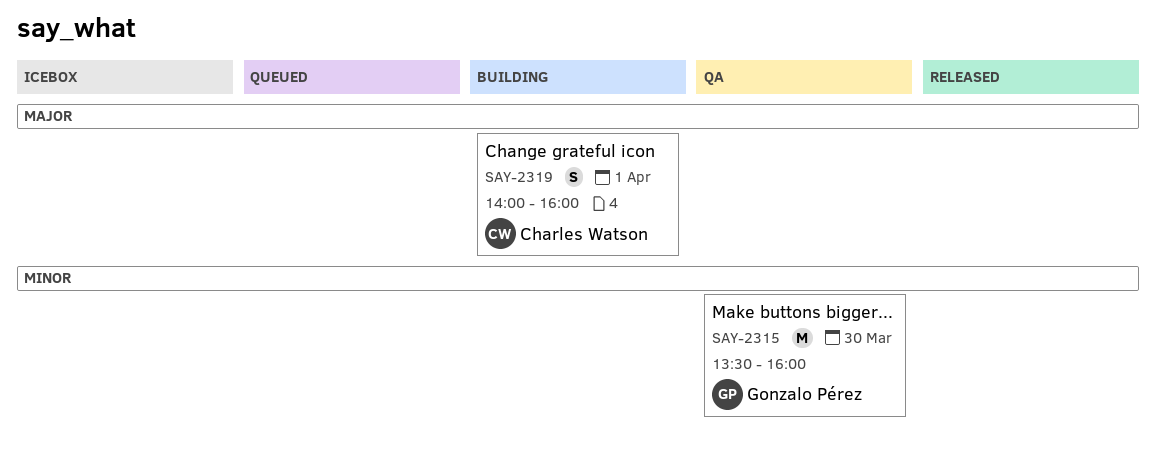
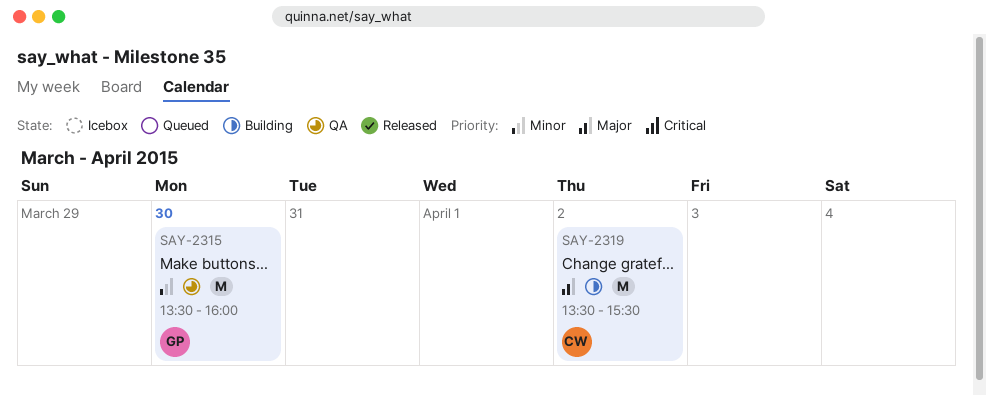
SAY-2319, estimate: S -> M
SAY-2319, day: Apr 1 -> Apr 2
SAY-2319, begins: 14:00 -> 13:30
SAY-2319, ends: 16:00 -> 15:30

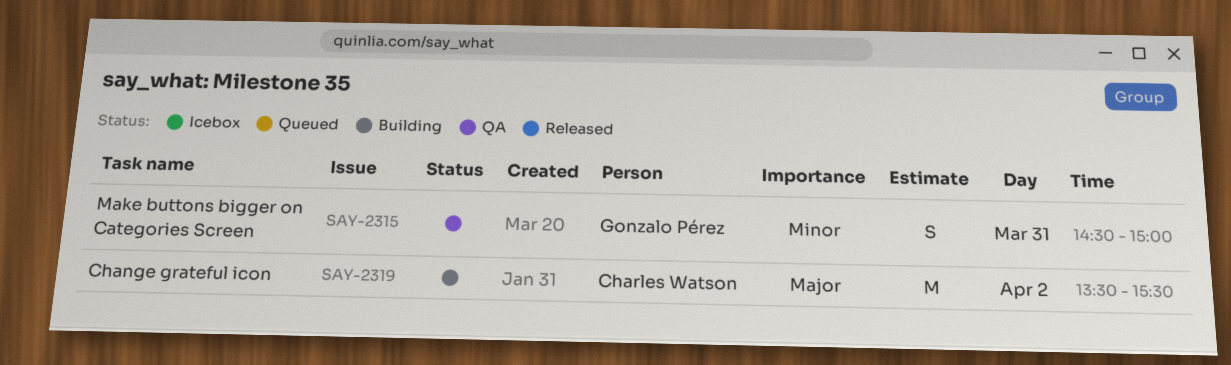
SAY-2315, estimate: M -> S
SAY-2315, day: Mar 30 -> Mar 31
SAY-2315, begins: 13:30 -> 14:30
SAY-2315, ends: 16:00 -> 15:00

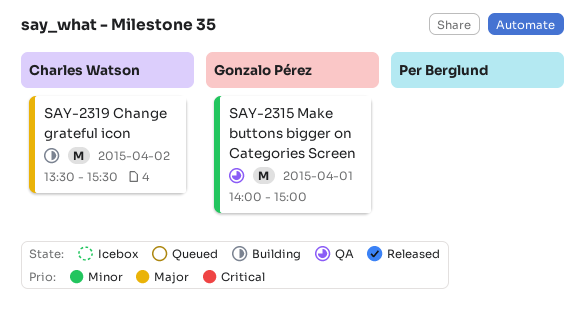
SAY-2315, estimate: S -> M
SAY-2315, day: Mar 31 -> Apr 1
SAY-2315, begins: 14:30 -> 14:00

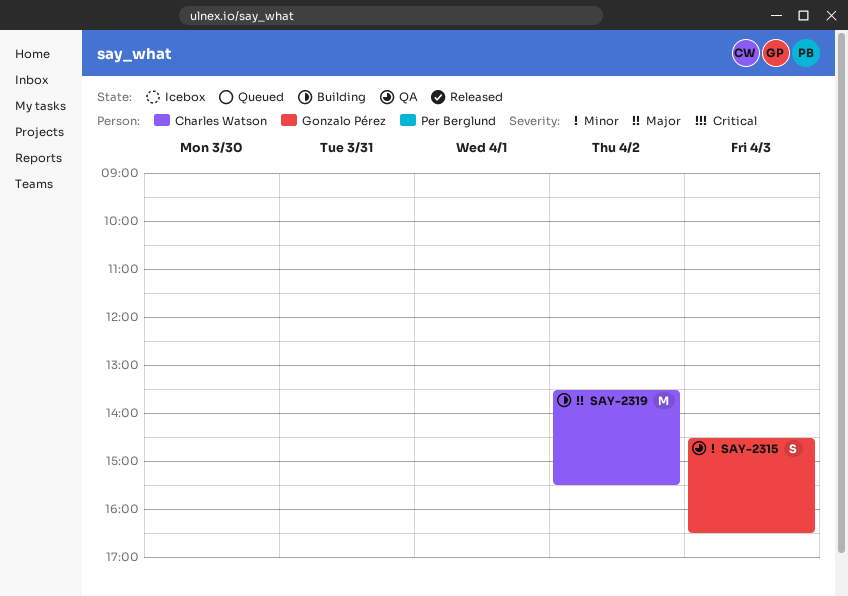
SAY-2315, estimate: M -> S
SAY-2315, day: Apr 1 -> Apr 3
SAY-2315, begins: 14:00 -> 14:30
SAY-2315, ends: 15:00 -> 16:30

